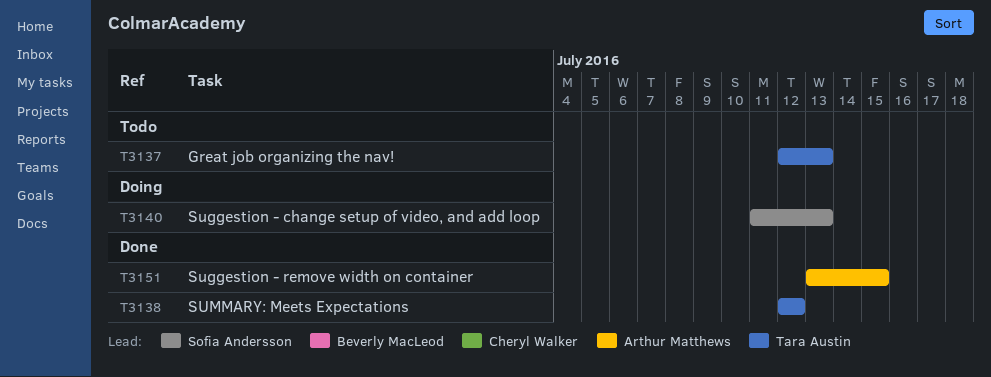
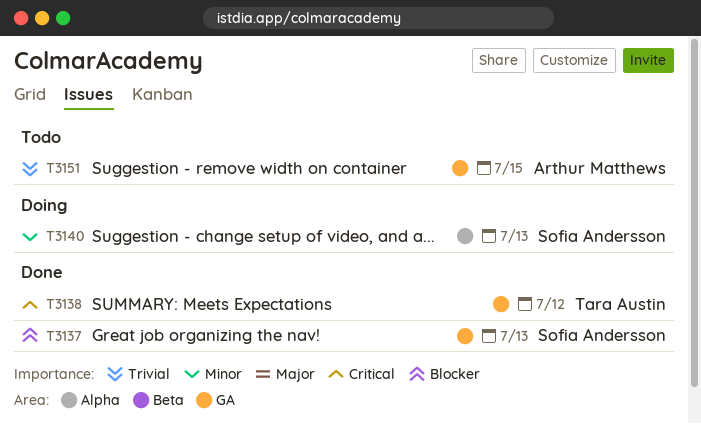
T3137, status: Todo -> Done
T3137, owner: Tara Austin -> Sofia Andersson
T3151, status: Done -> Todo

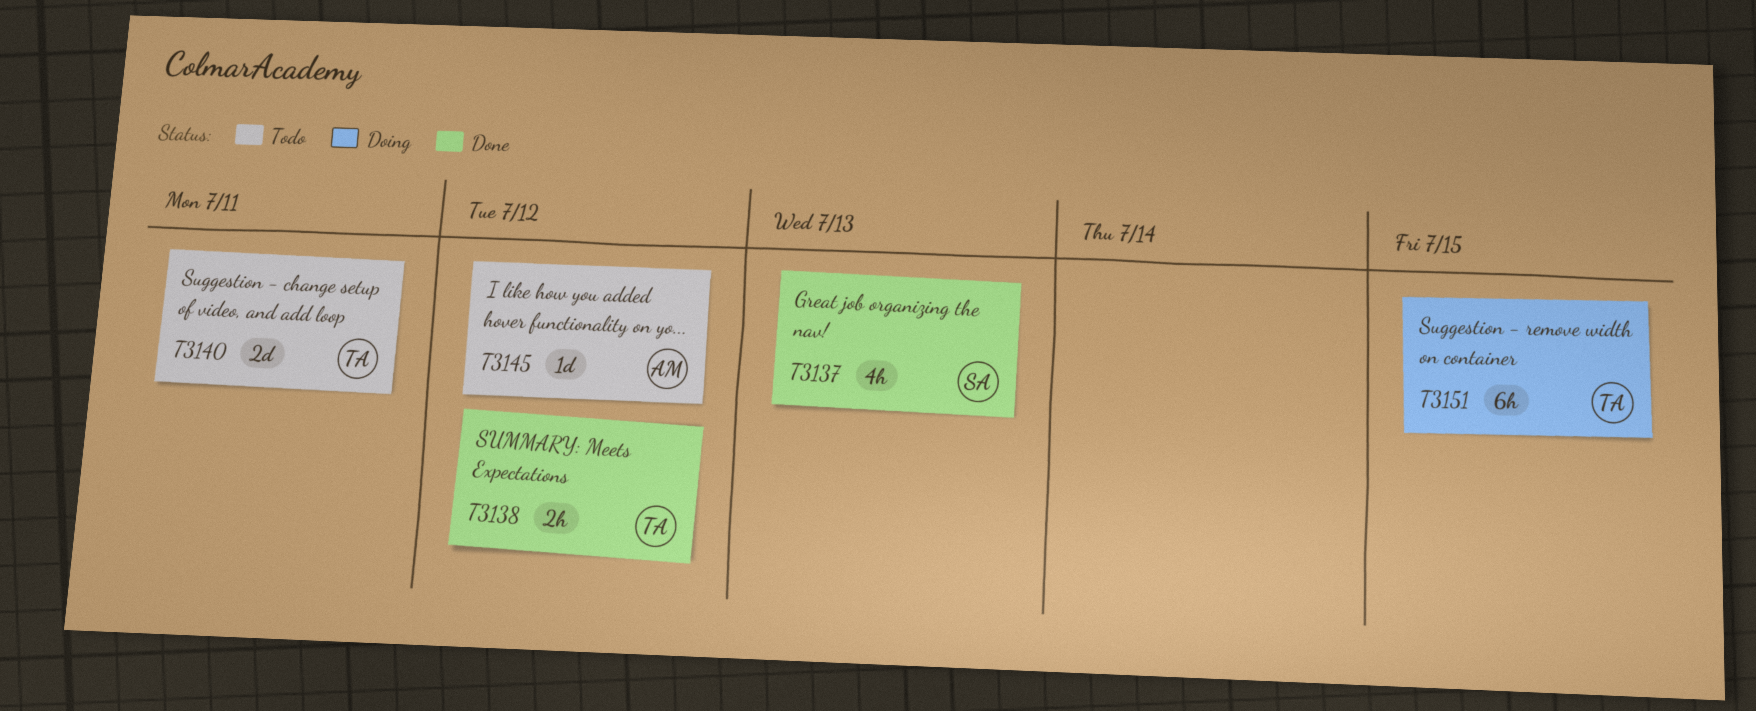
T3140, status: Doing -> Todo
T3140, owner: Sofia Andersson -> Tara Austin
T3140, due: Jul 13 -> Jul 11
T3145: none -> present
T3151, status: Todo -> Doing
T3151, owner: Arthur Matthews -> Tara Austin

